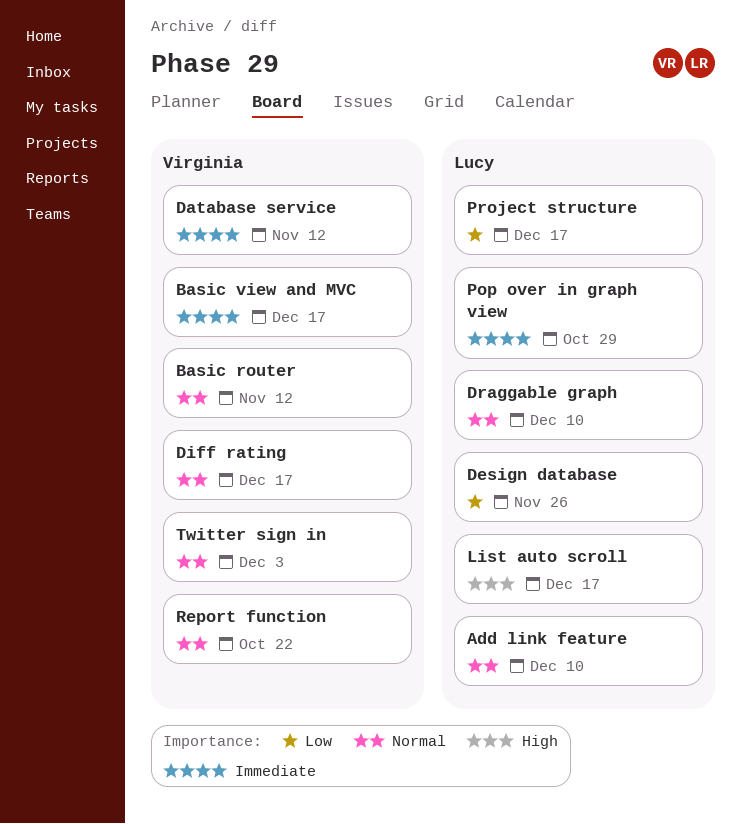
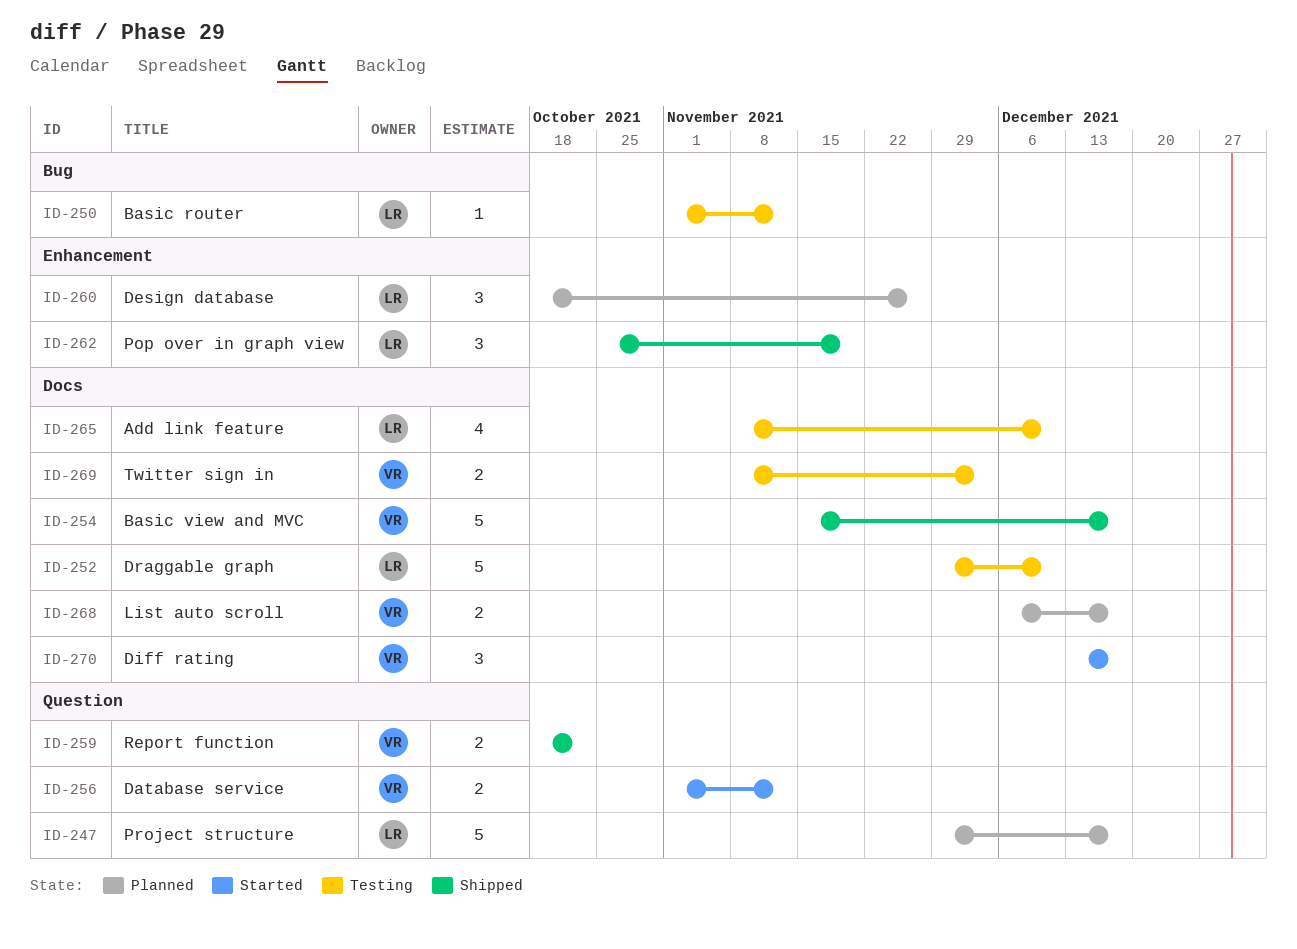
Basic router, owner: Virginia -> Lucy
List auto scroll, owner: Lucy -> Virginia
Pop over in graph view, due: Oct 29 -> Nov 19

